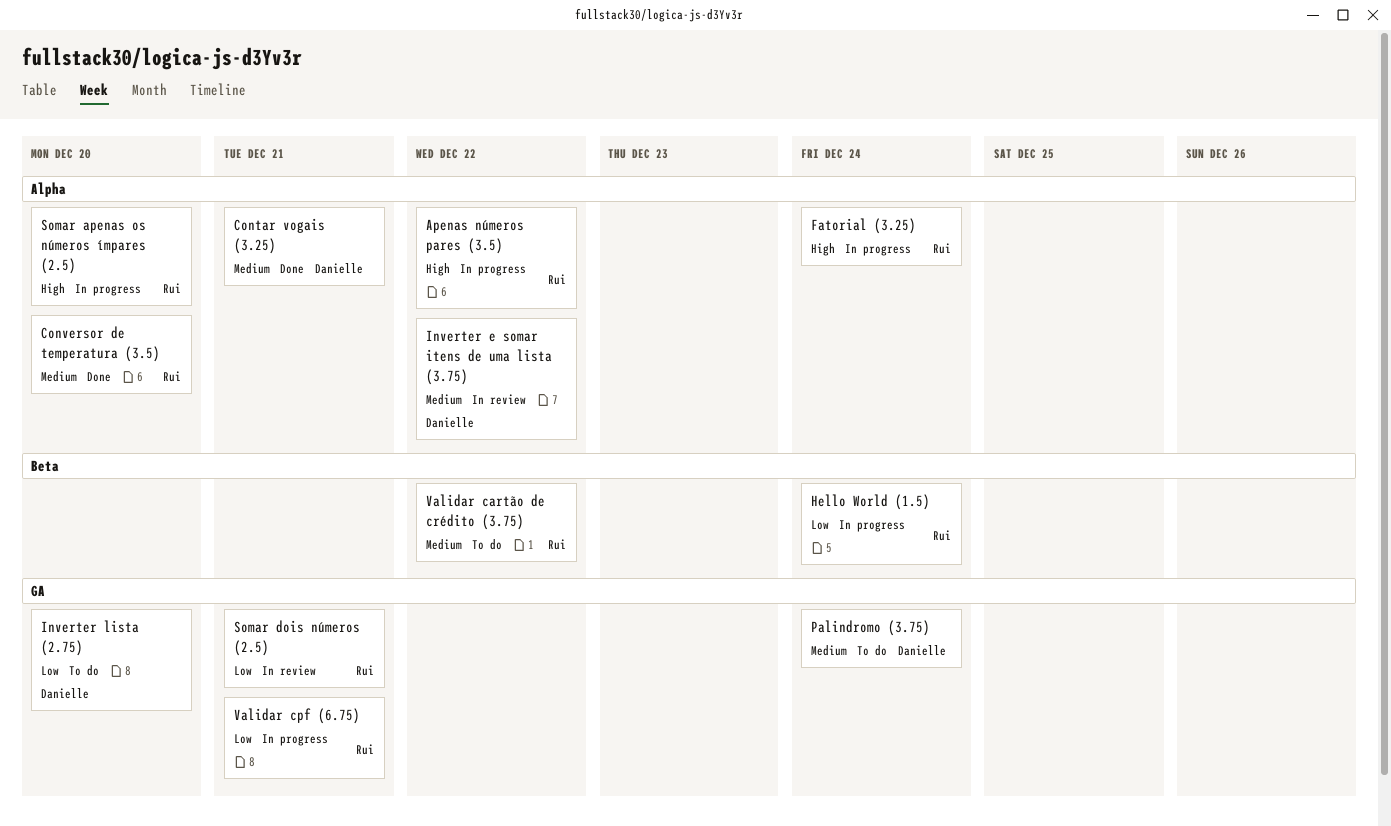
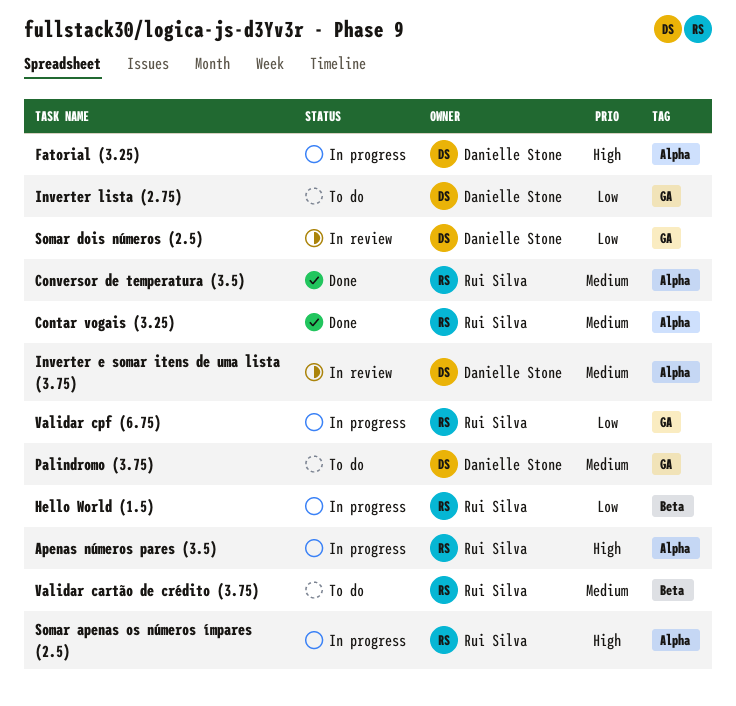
Contar vogais (3.25), owner: Danielle Stone -> Rui Silva
Fatorial (3.25), owner: Rui Silva -> Danielle Stone
Somar dois números (2.5), owner: Rui Silva -> Danielle Stone

